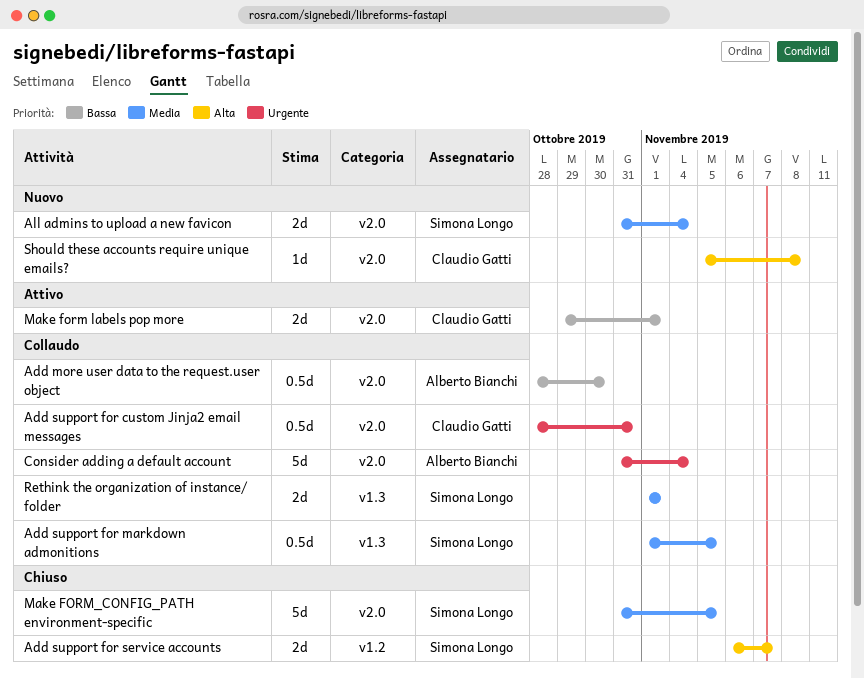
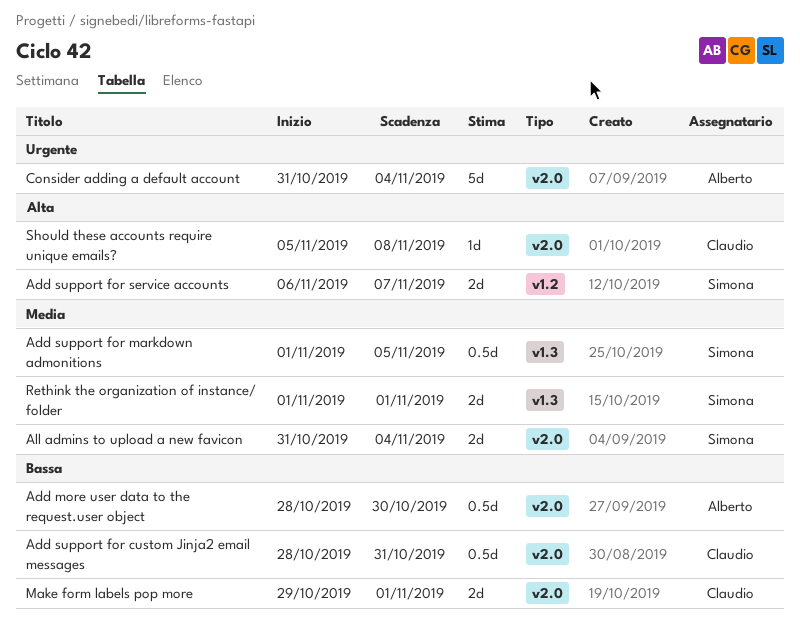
Add support for custom Jinja2 email messages, priority: Urgente -> Bassa
Make FORM_CONFIG_PATH environment-specific: present -> none

